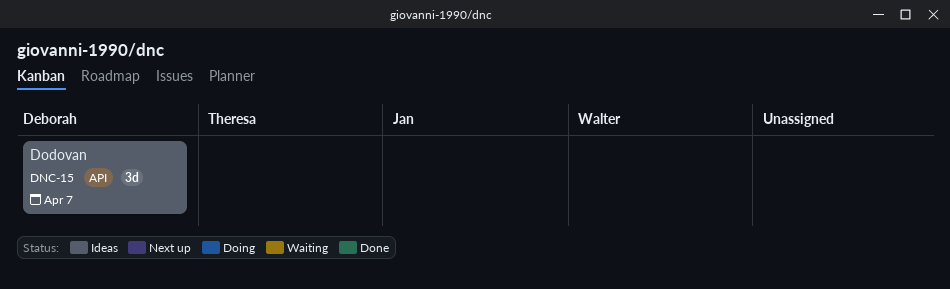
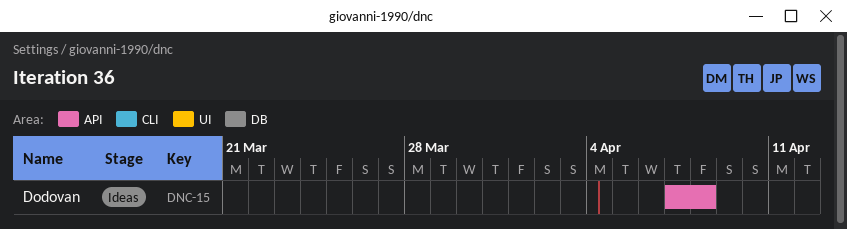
DNC-15, due: Apr 7 -> Apr 8

